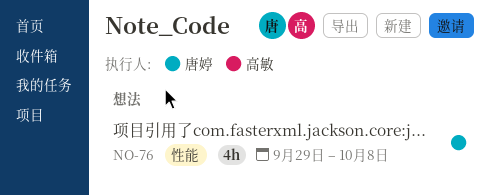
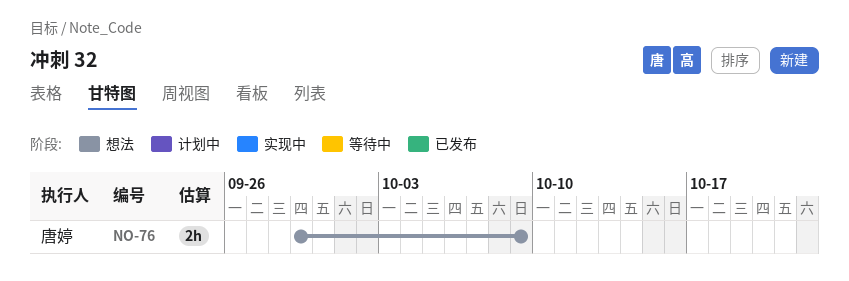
NO-76, estimate: 4h -> 2h
NO-76, due: Oct 8 -> Oct 9

